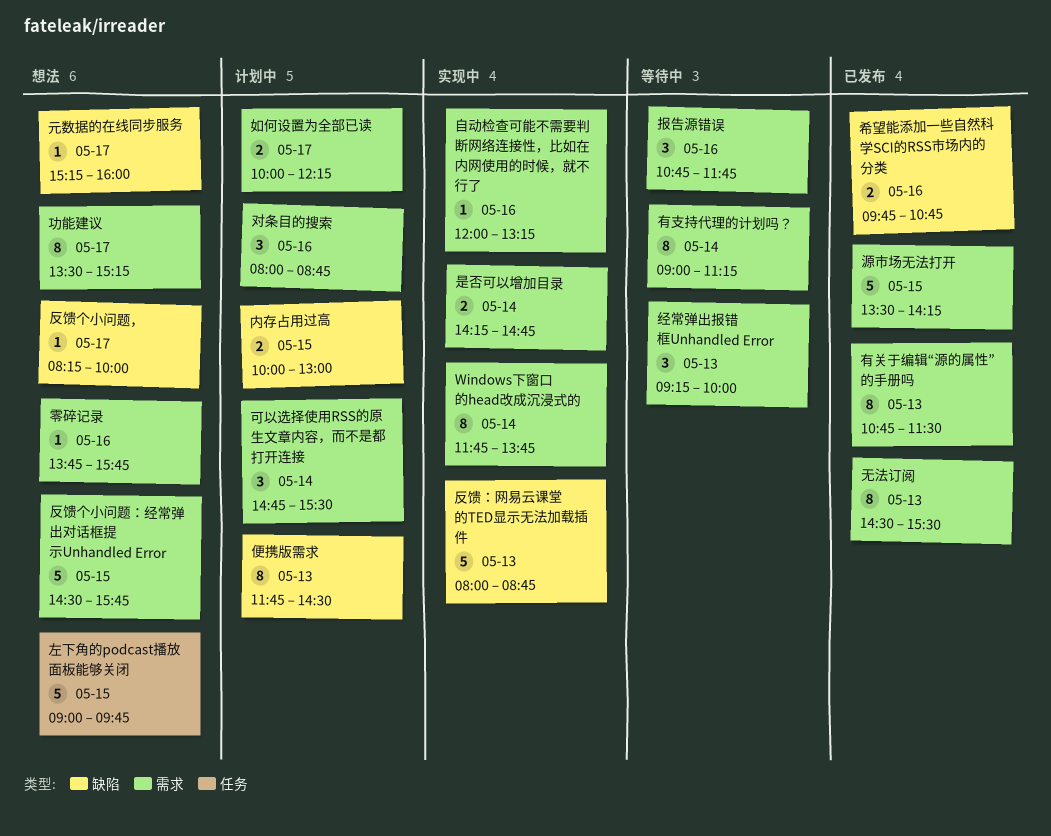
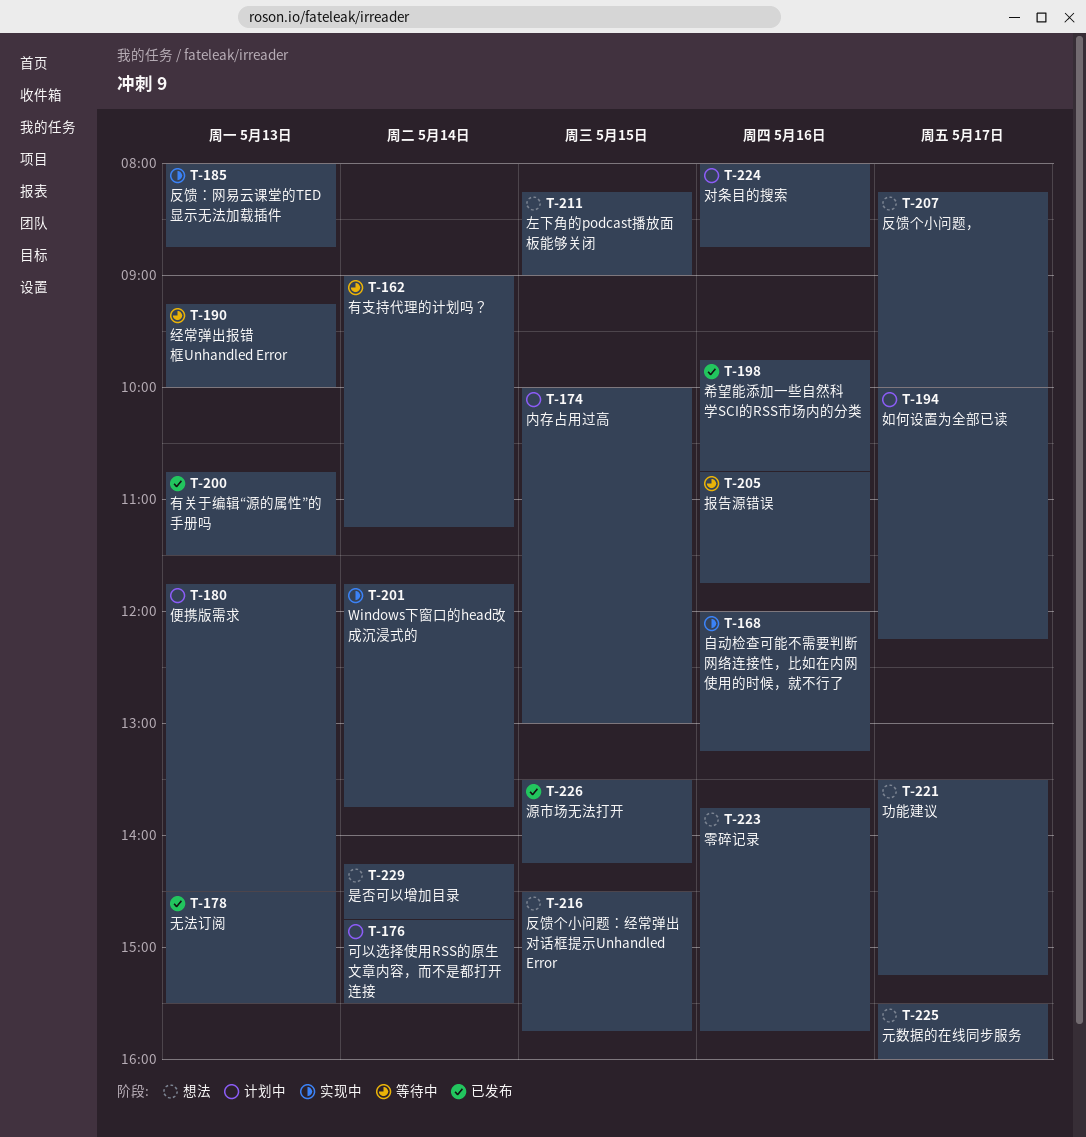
元数据的在线同步服务, begins: 15:15 -> 15:30
左下角的podcast播放面板能够关闭, begins: 09:00 -> 08:15
左下角的podcast播放面板能够关闭, ends: 09:45 -> 09:00
是否可以增加目录, status: 实现中 -> 想法

